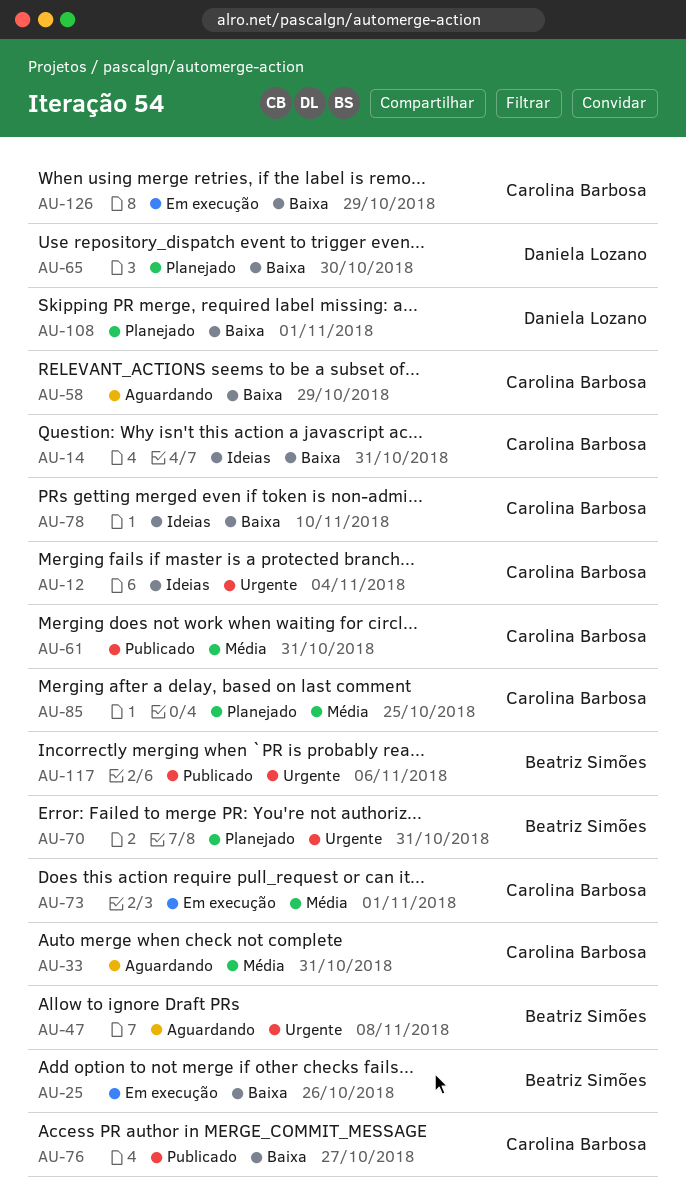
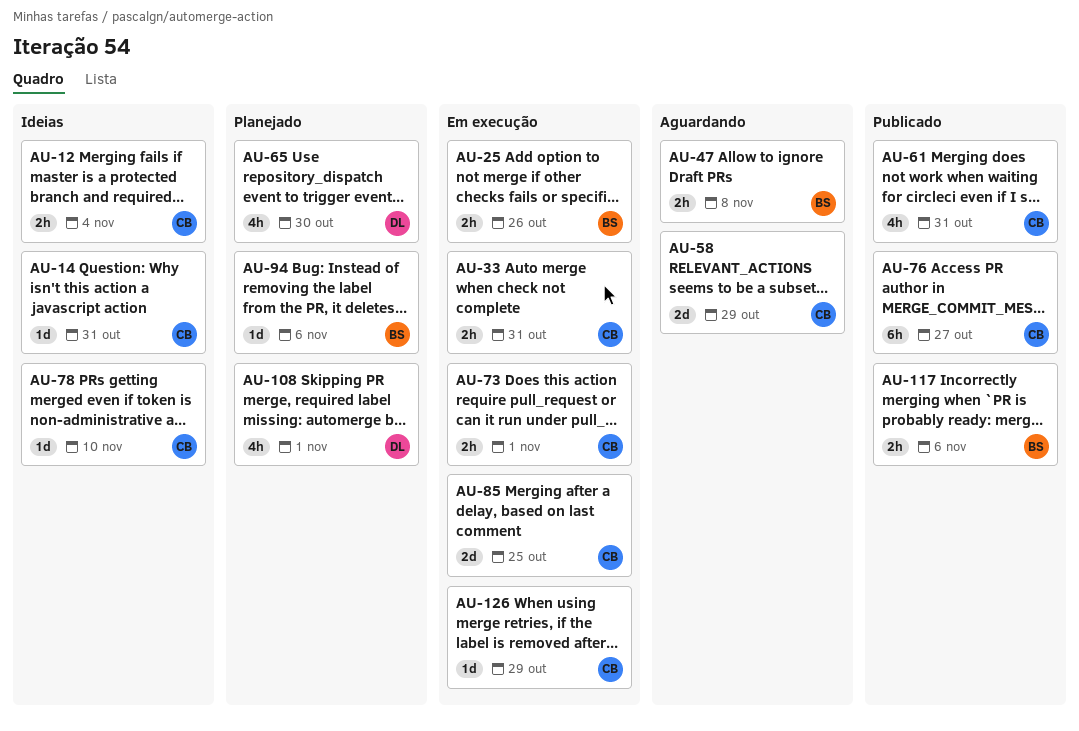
AU-33, status: Aguardando -> Em execução
AU-70: present -> none
AU-85, status: Planejado -> Em execução
AU-94: none -> present

